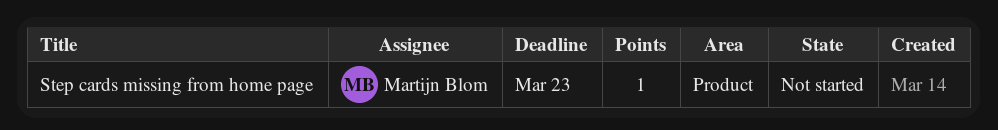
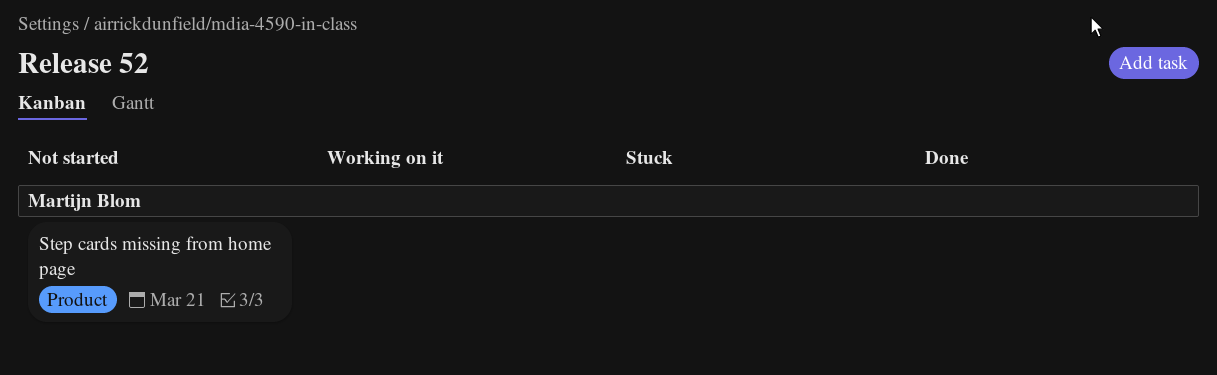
Step cards missing from home page, due: Mar 23 -> Mar 21

